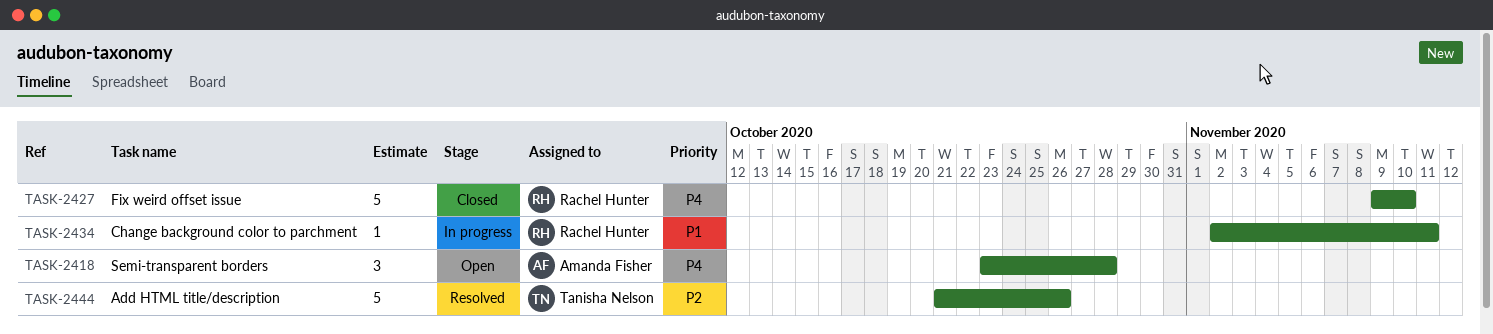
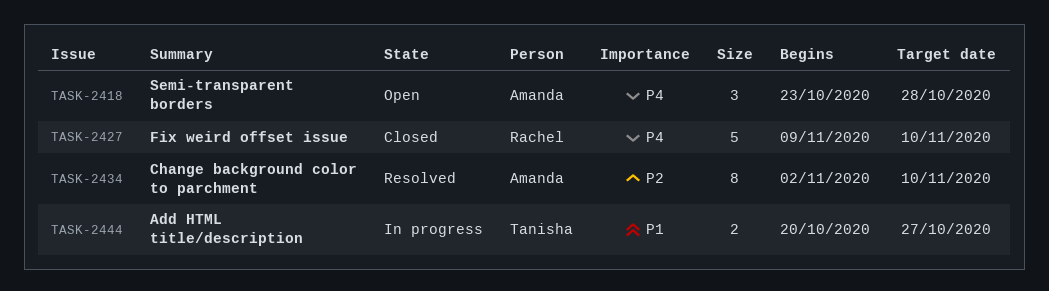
TASK-2434, status: In progress -> Resolved
TASK-2434, owner: Rachel Hunter -> Amanda Fisher
TASK-2434, priority: P1 -> P2
TASK-2434, estimate: 1 -> 8
TASK-2434, due: Nov 11 -> Nov 10
TASK-2444, status: Resolved -> In progress
TASK-2444, priority: P2 -> P1
TASK-2444, estimate: 5 -> 2
TASK-2444, start: Oct 21 -> Oct 20
TASK-2444, due: Oct 26 -> Oct 27

